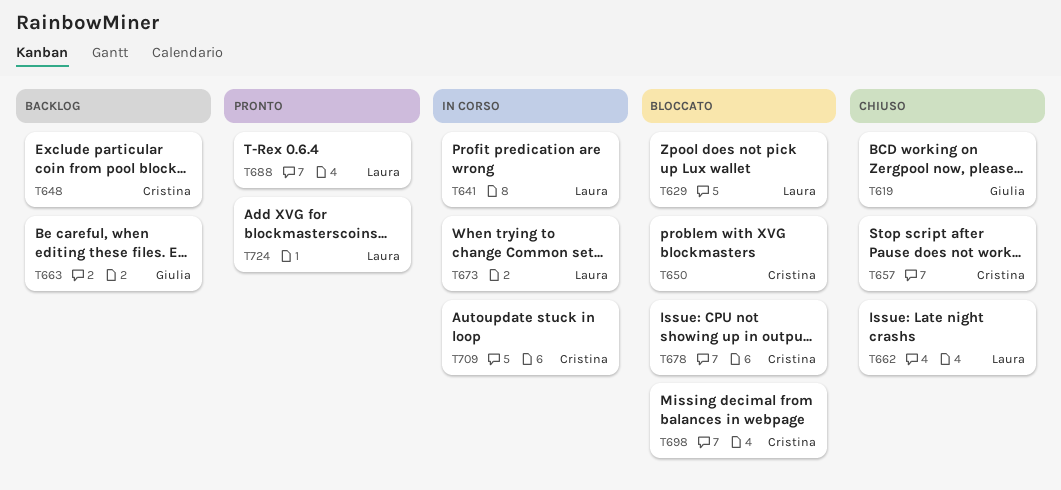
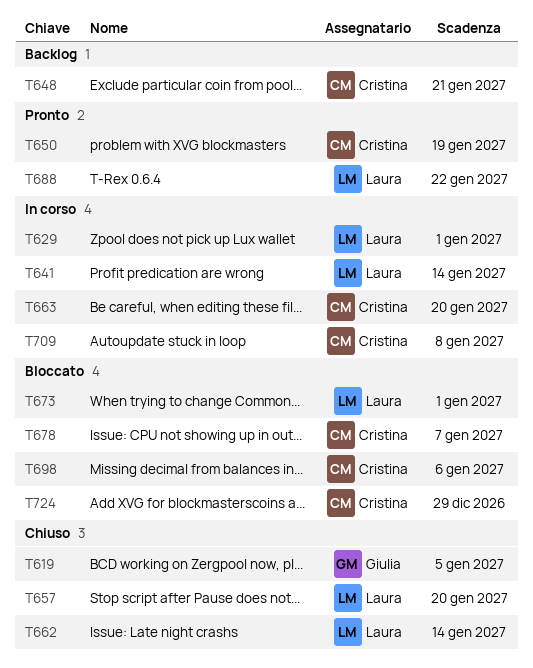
T629, status: Bloccato -> In corso
T650, status: Bloccato -> Pronto
T657, owner: Cristina -> Laura
T663, status: Backlog -> In corso
T663, owner: Giulia -> Cristina
T673, status: In corso -> Bloccato
T724, status: Pronto -> Bloccato
T724, owner: Laura -> Cristina

